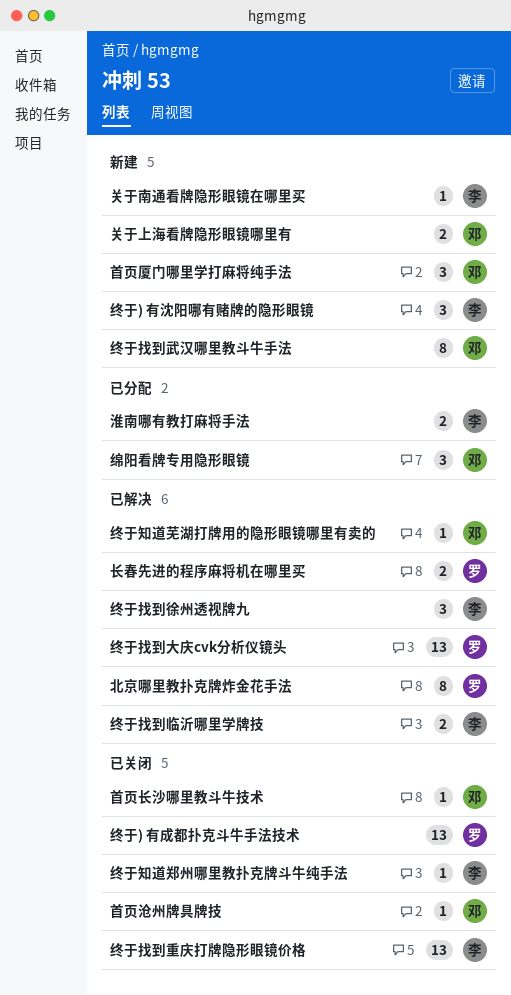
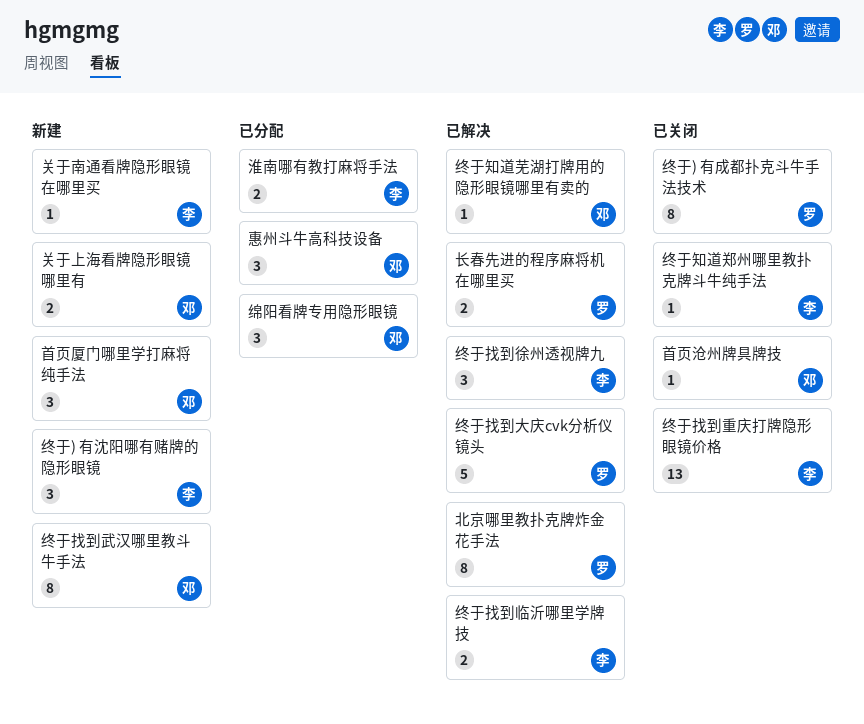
惠州斗牛高科技设备: none -> present
终于) 有成都扑克斗牛手法技术, estimate: 13 -> 8
终于找到大庆cvk分析仪镜头, estimate: 13 -> 5
首页长沙哪里教斗牛技术: present -> none

